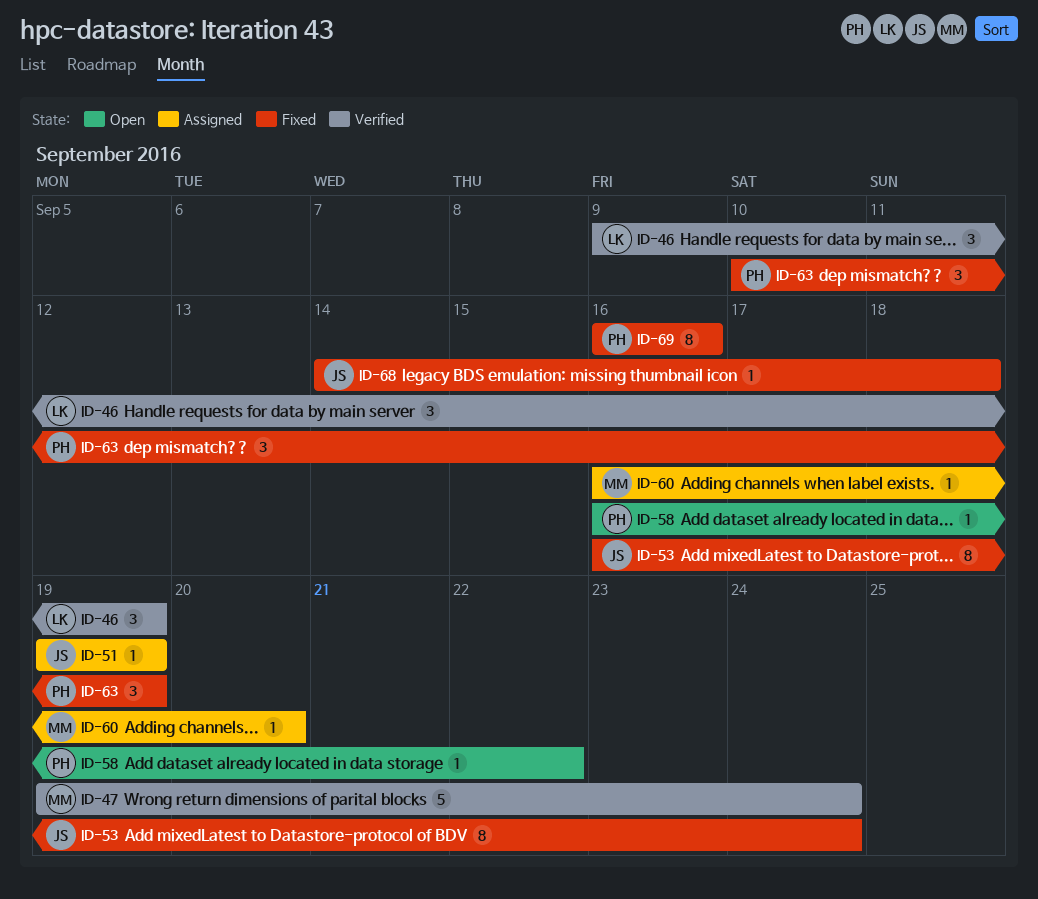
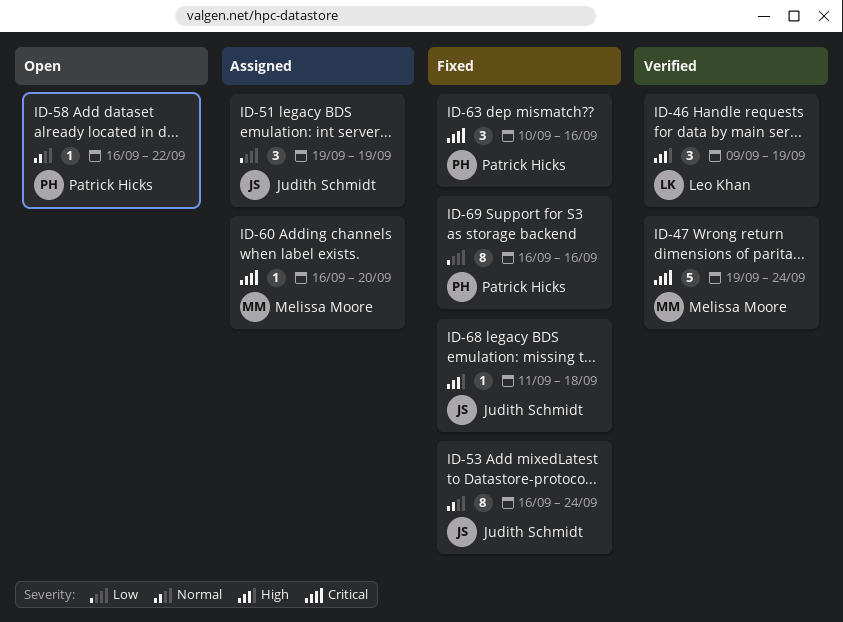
ID-51, estimate: 1 -> 3
ID-63, due: Sep 19 -> Sep 16
ID-68, start: Sep 14 -> Sep 11

